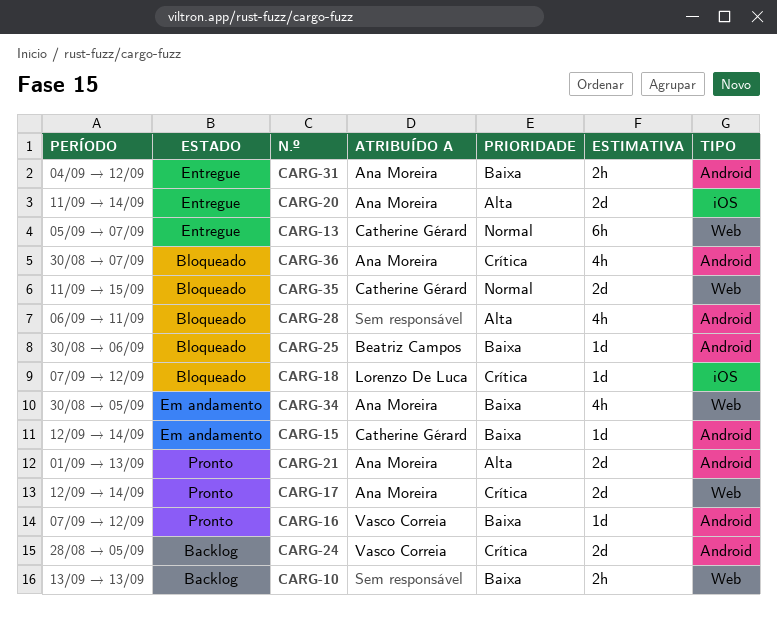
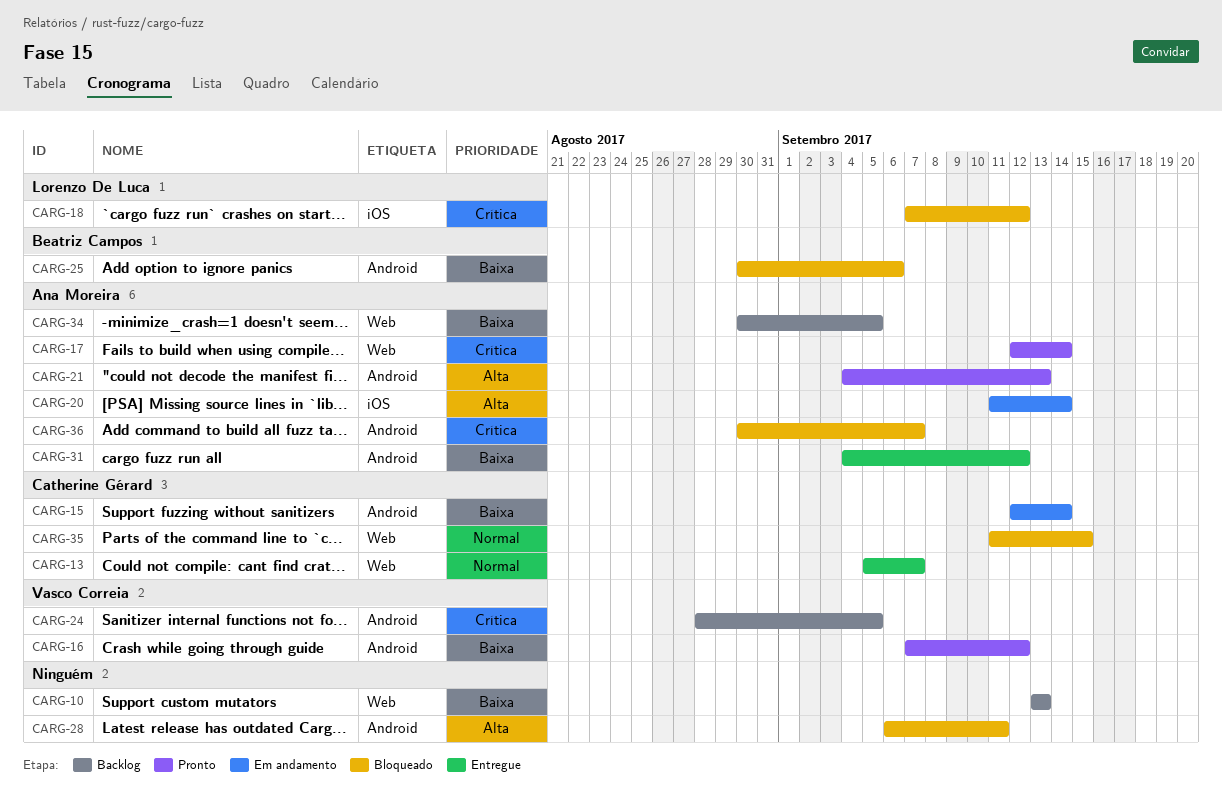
CARG-20, status: Entregue -> Em andamento
CARG-21, start: Sep 1 -> Sep 4
CARG-34, status: Em andamento -> Backlog

